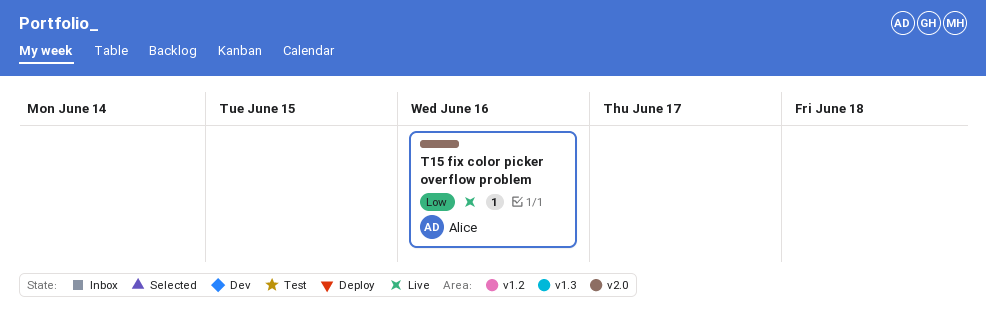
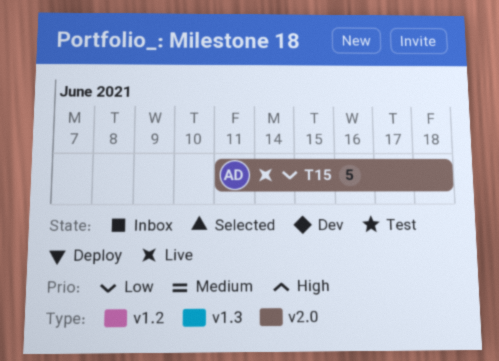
T15, estimate: 1 -> 5
T15, due: Jun 16 -> Jun 18

